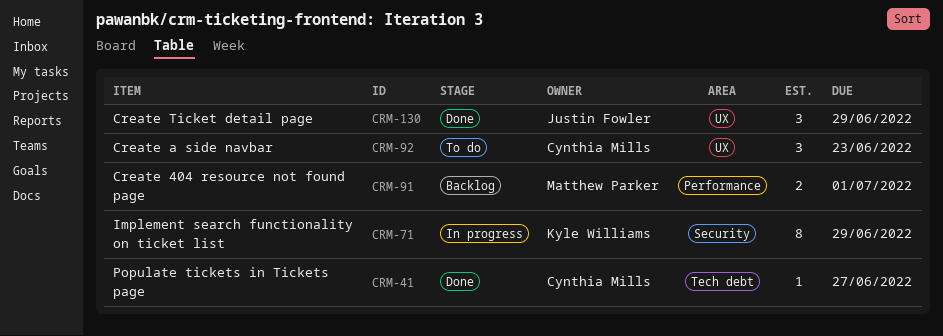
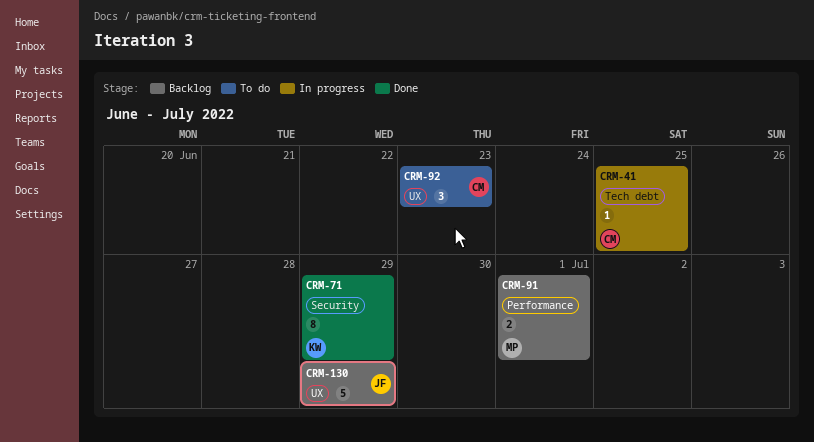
CRM-41, status: Done -> In progress
CRM-41, due: Jun 27 -> Jun 25
CRM-71, status: In progress -> Done
CRM-130, status: Done -> Backlog
CRM-130, estimate: 3 -> 5

